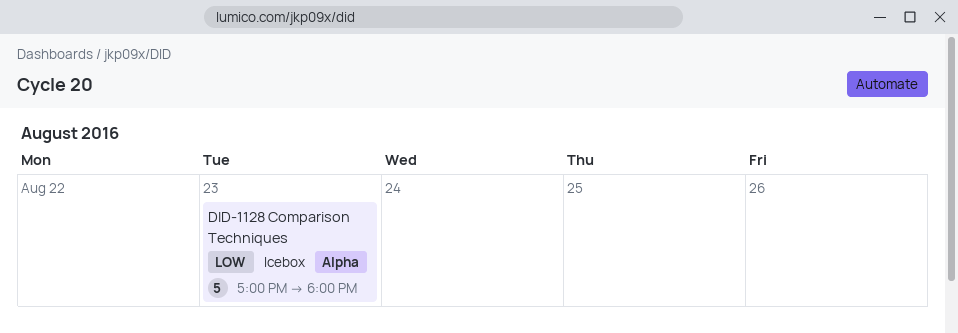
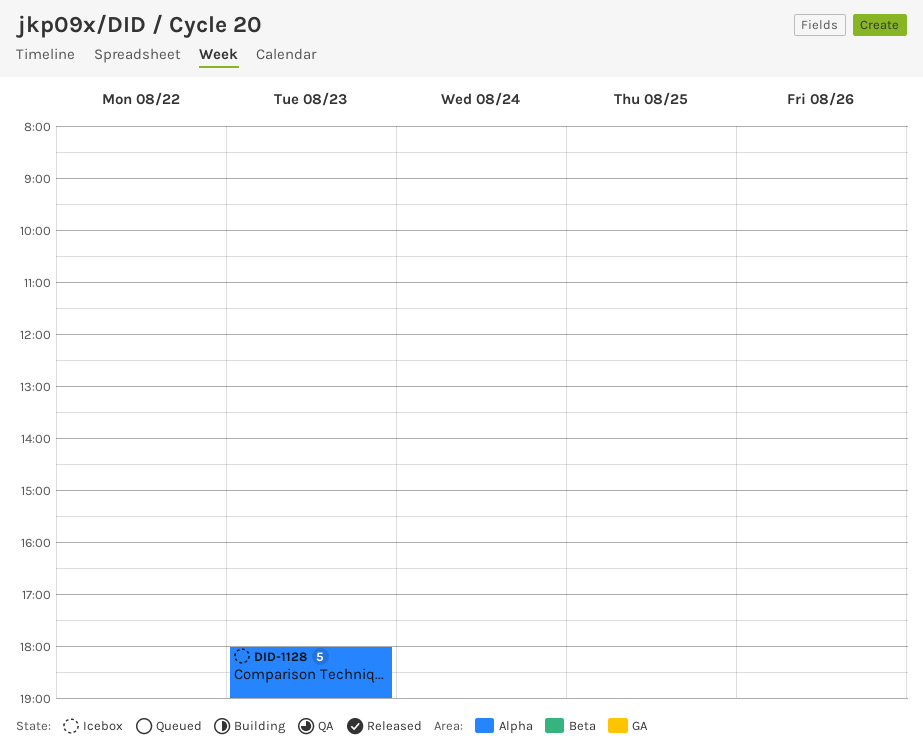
DID-1128, begins: 17:00 -> 18:00
DID-1128, ends: 18:00 -> 19:00

